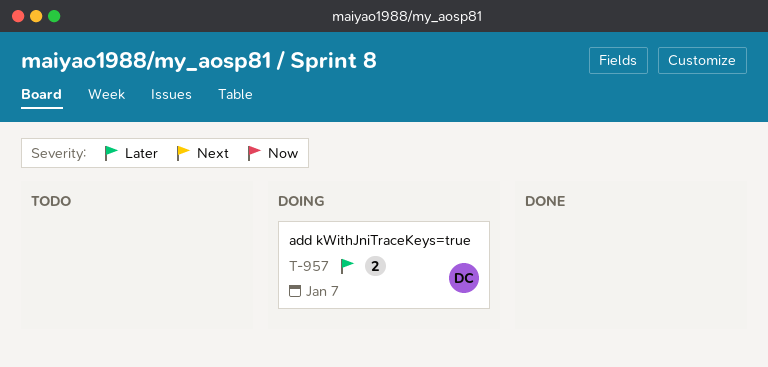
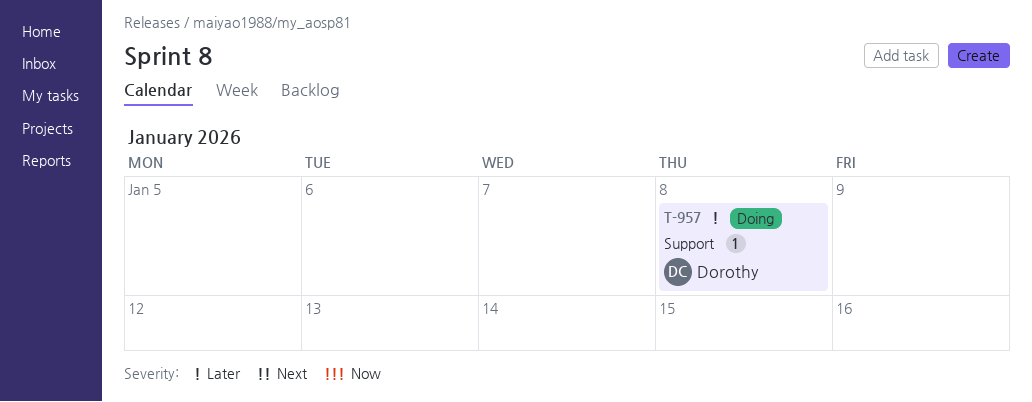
T-957, estimate: 2 -> 1
T-957, due: Jan 7 -> Jan 8

